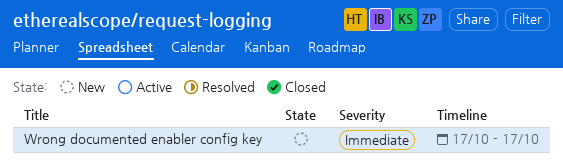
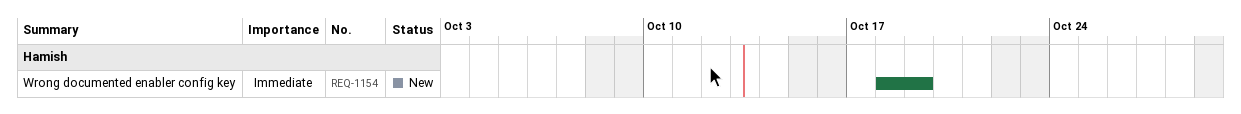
Wrong documented enabler config key, start: Oct 17 -> Oct 18
Wrong documented enabler config key, due: Oct 17 -> Oct 19

